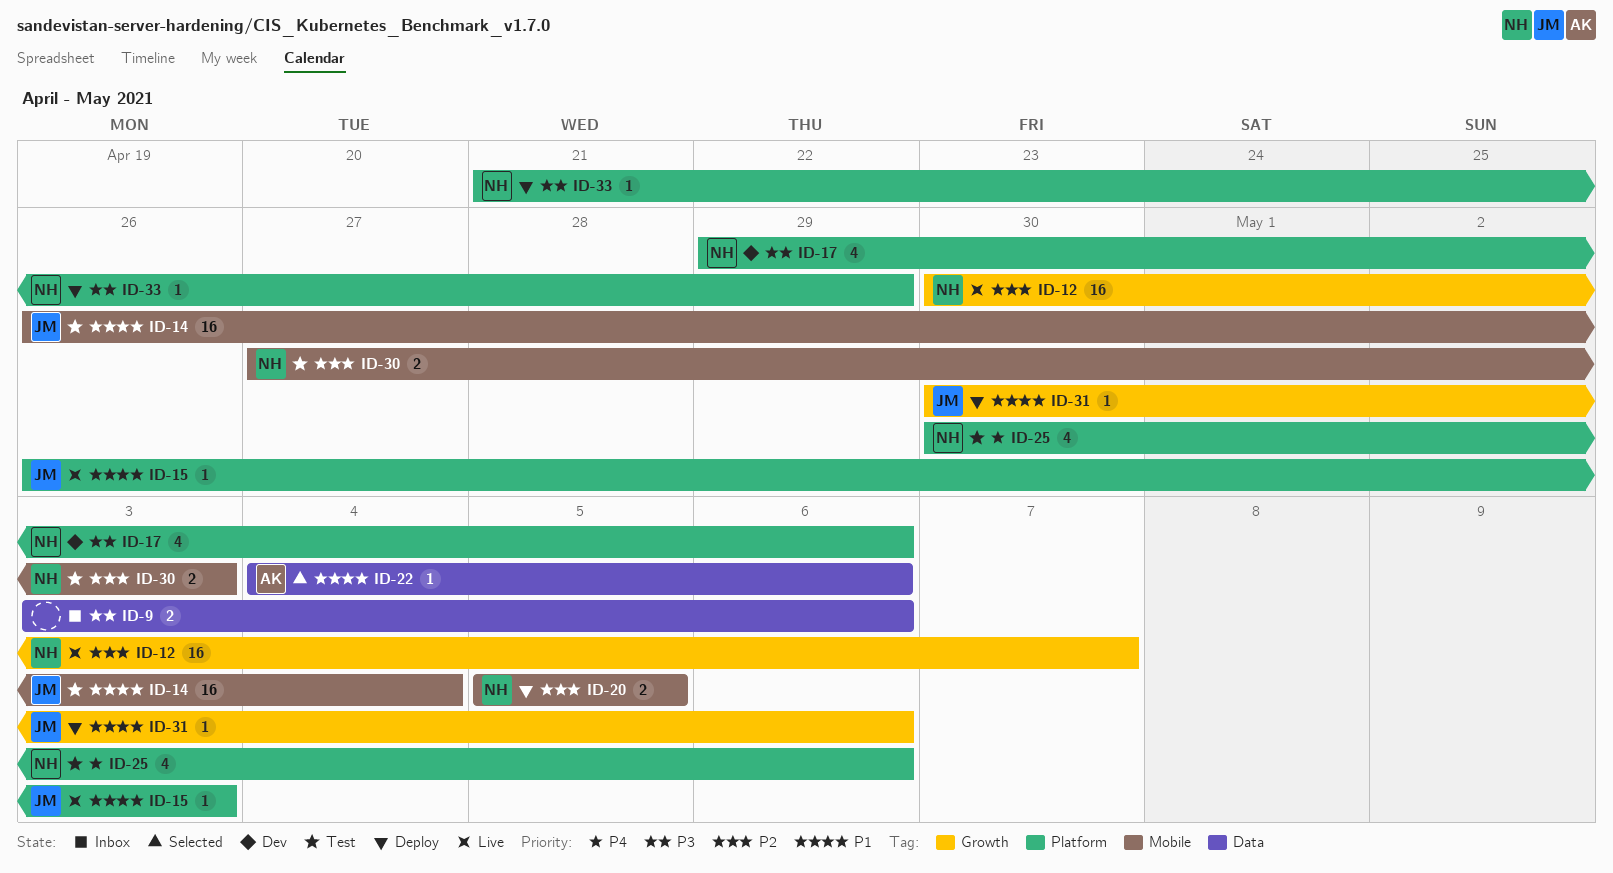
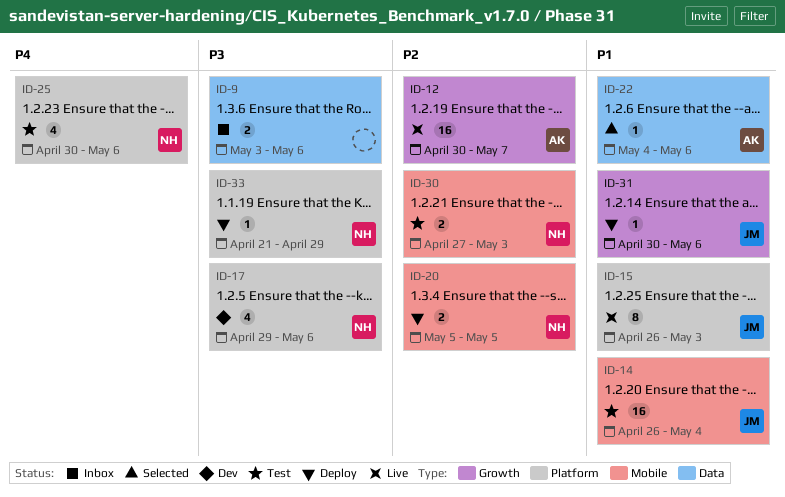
ID-12, owner: NH -> AK
ID-15, estimate: 1 -> 8

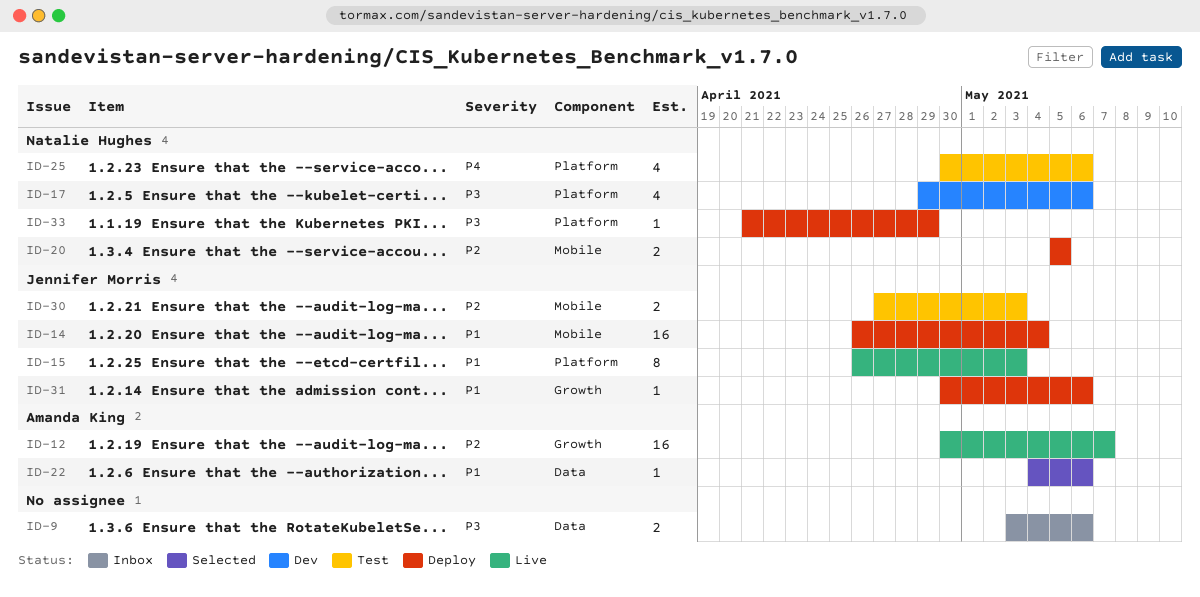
ID-14, status: Test -> Deploy
ID-30, owner: Natalie Hughes -> Jennifer Morris

